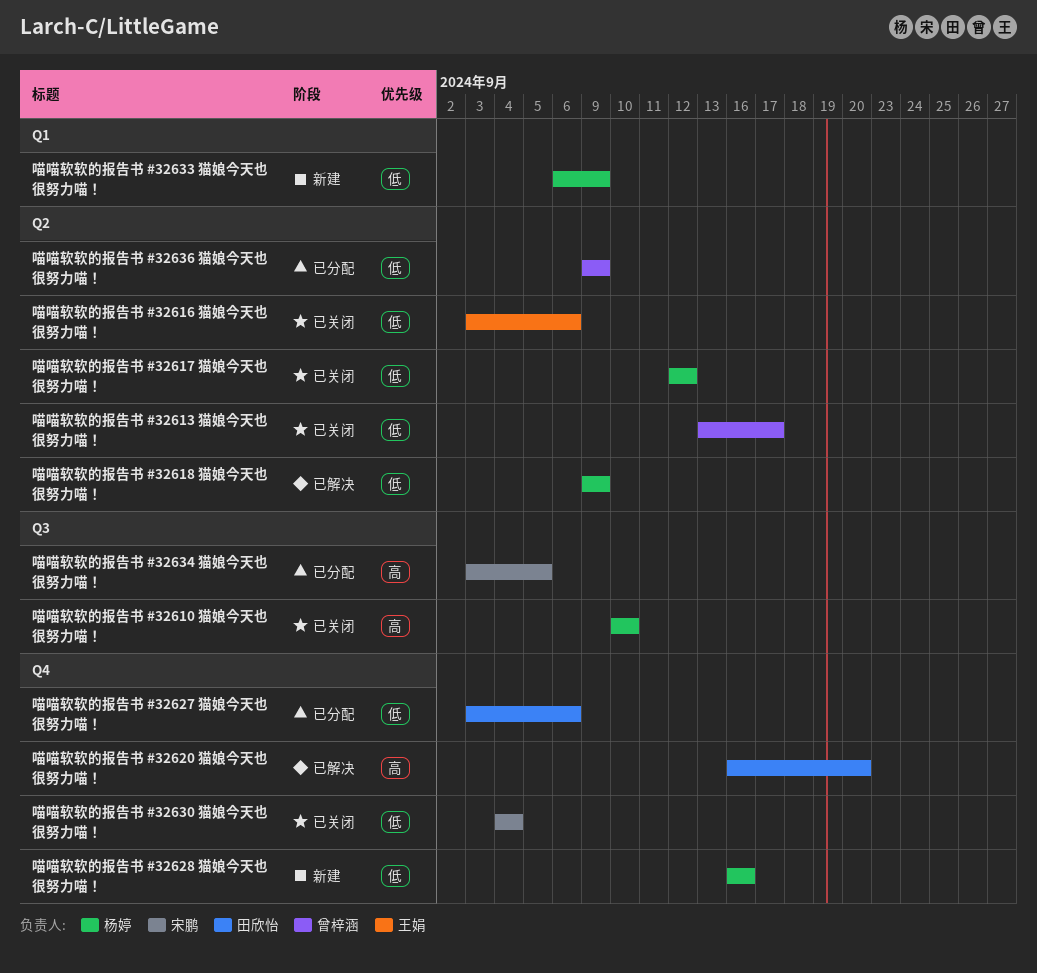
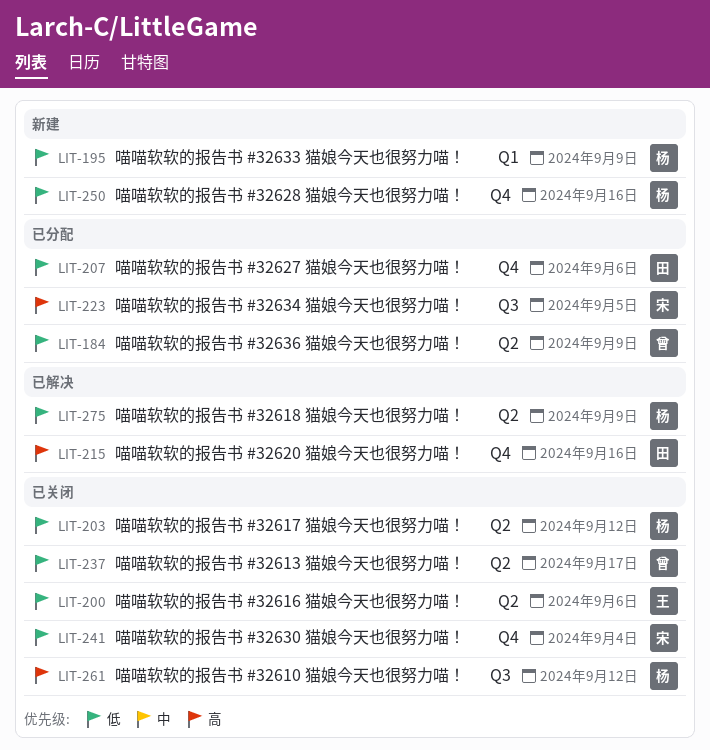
喵喵软软的报告书 #32610 猫娘今天也很努力喵！, due: Sep 10 -> Sep 12
喵喵软软的报告书 #32620 猫娘今天也很努力喵！, due: Sep 20 -> Sep 16

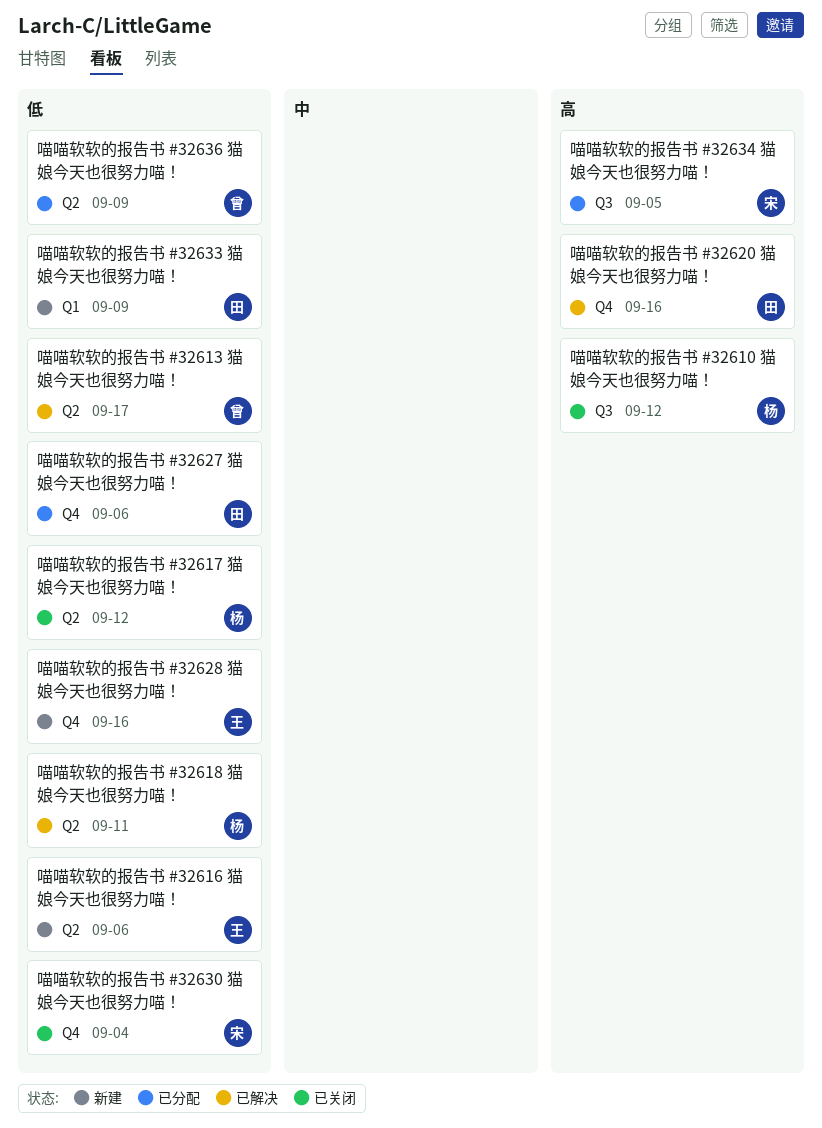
喵喵软软的报告书 #32613 猫娘今天也很努力喵！, status: 已关闭 -> 已解决
喵喵软软的报告书 #32616 猫娘今天也很努力喵！, status: 已关闭 -> 新建
喵喵软软的报告书 #32618 猫娘今天也很努力喵！, due: Sep 9 -> Sep 11
喵喵软软的报告书 #32628 猫娘今天也很努力喵！, owner: 杨 -> 王
喵喵软软的报告书 #32633 猫娘今天也很努力喵！, owner: 杨 -> 田

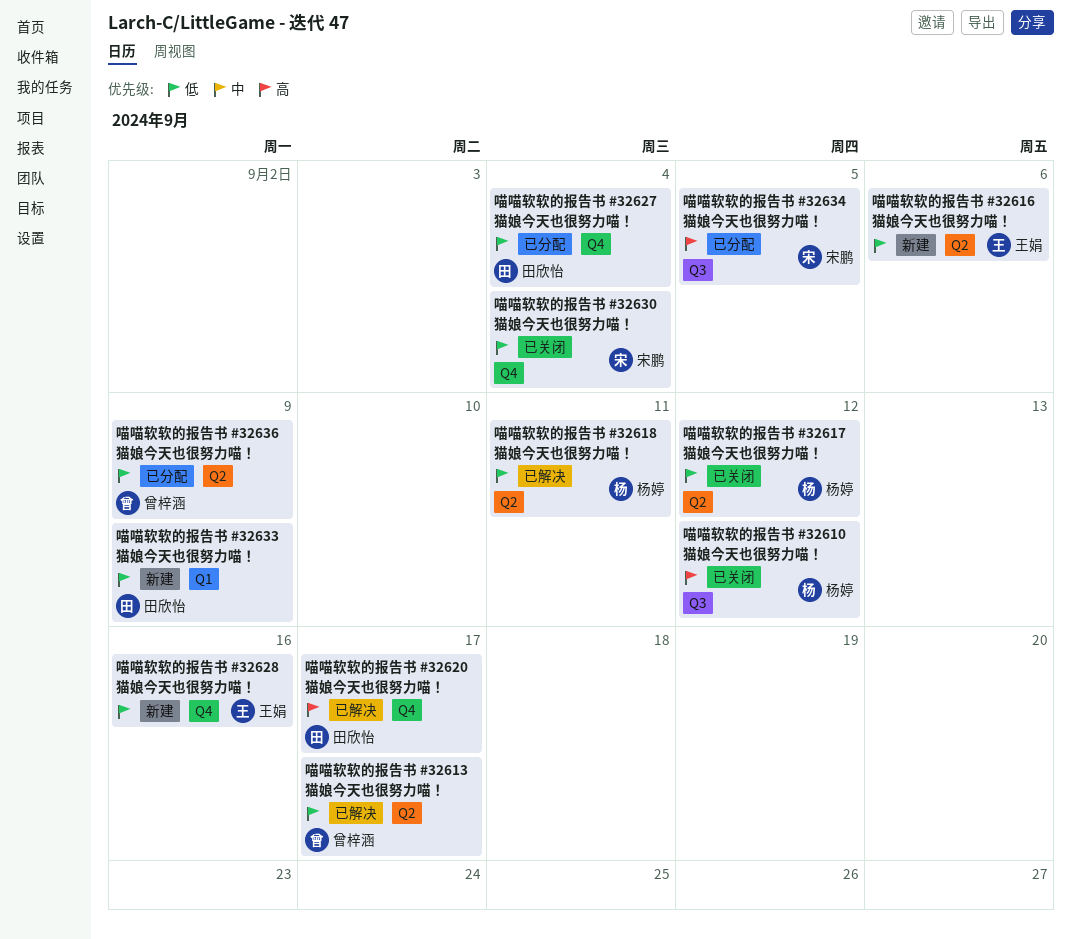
喵喵软软的报告书 #32620 猫娘今天也很努力喵！, due: Sep 16 -> Sep 17
喵喵软软的报告书 #32627 猫娘今天也很努力喵！, due: Sep 6 -> Sep 4

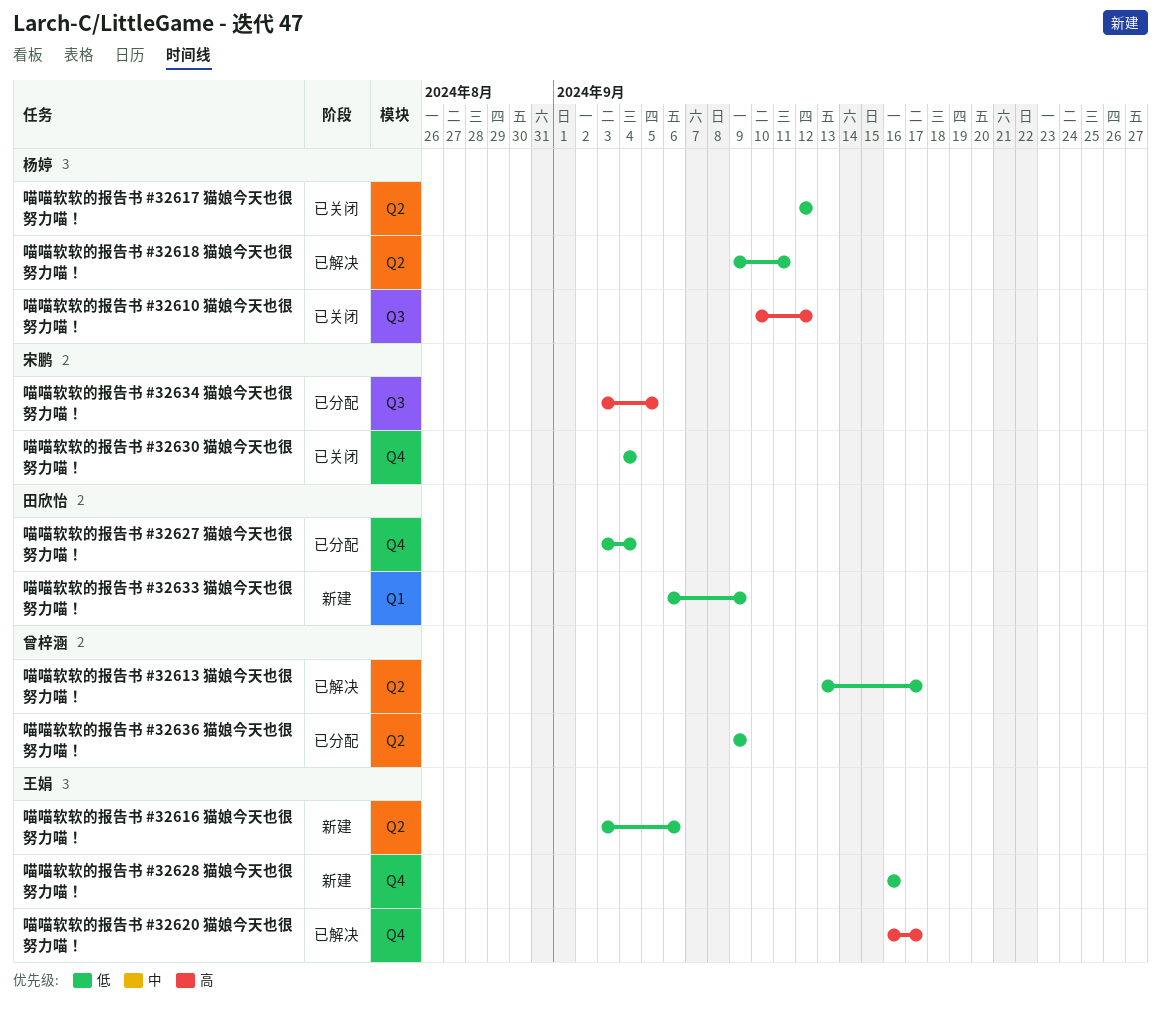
喵喵软软的报告书 #32620 猫娘今天也很努力喵！, owner: 田欣怡 -> 王娟

